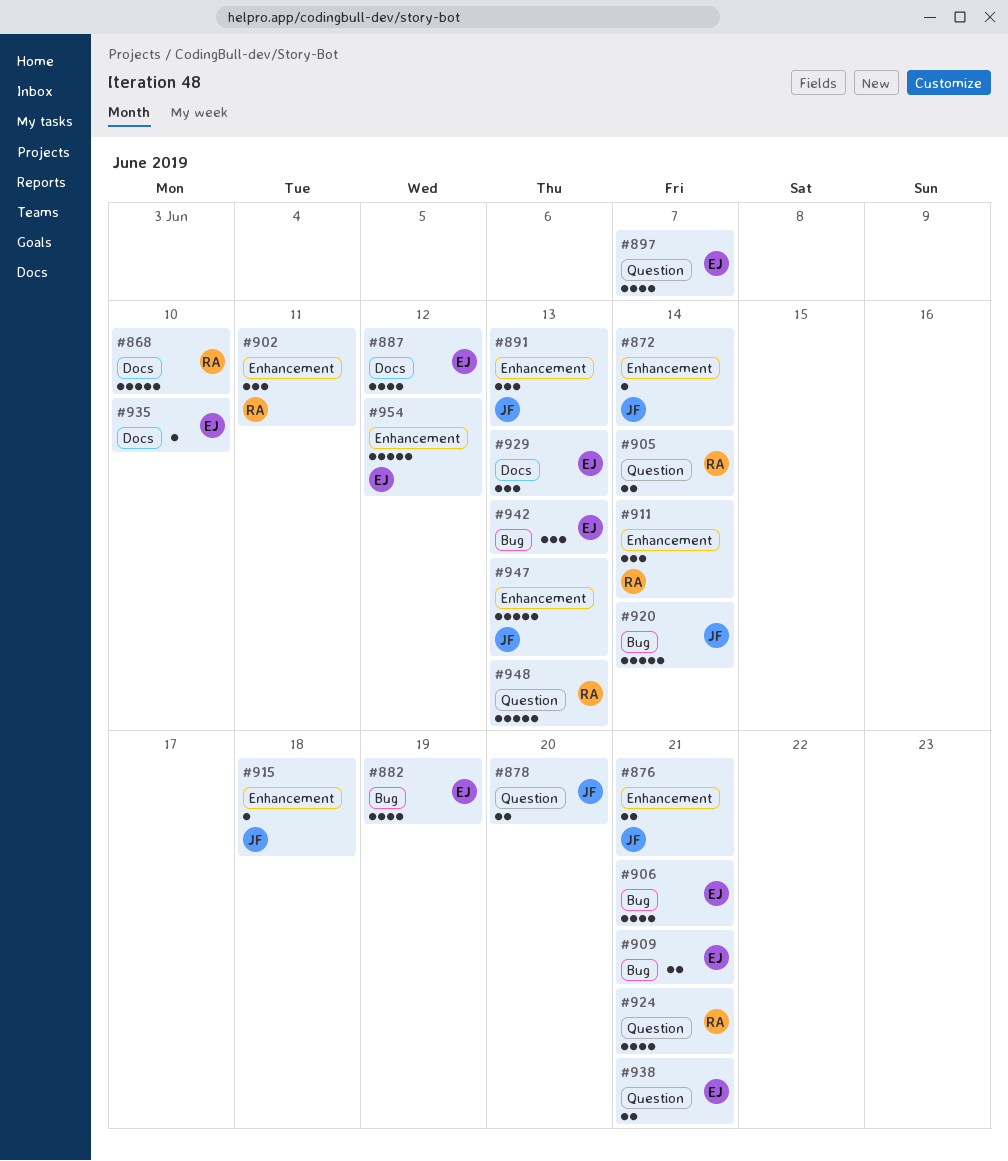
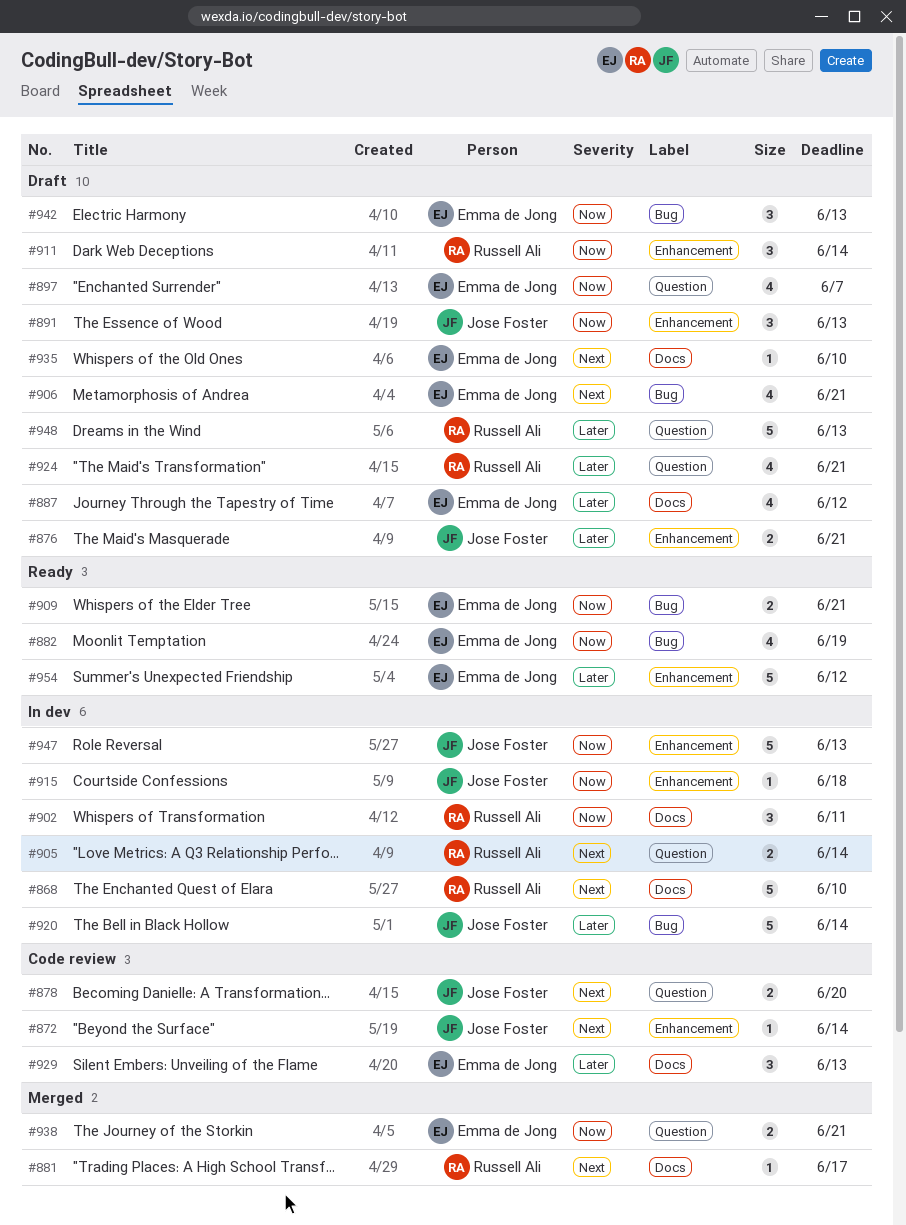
#881: none -> present
#902, label: Enhancement -> Docs

